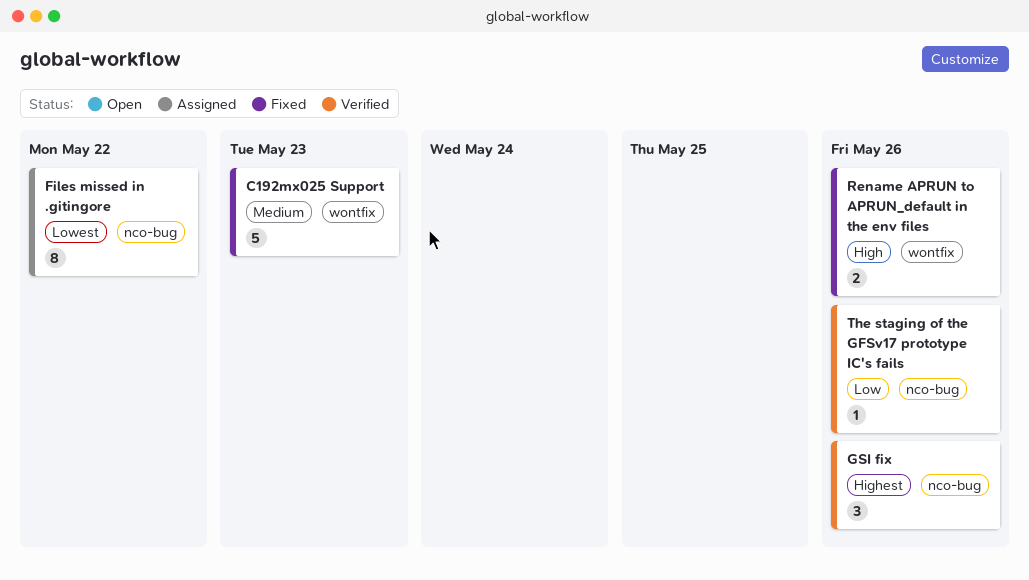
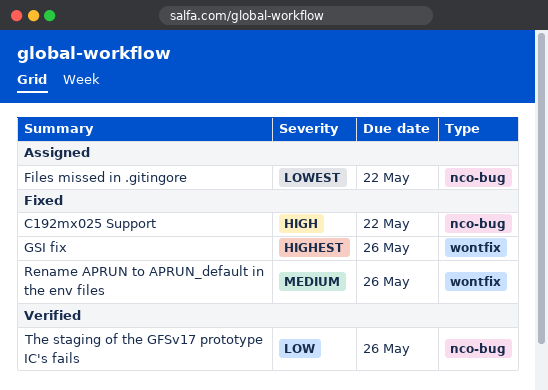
C192mx025 Support, priority: Medium -> High
C192mx025 Support, label: wontfix -> nco-bug
C192mx025 Support, due: May 23 -> May 22
GSI fix, status: Verified -> Fixed
GSI fix, label: nco-bug -> wontfix
Rename APRUN to APRUN_default in the env files, priority: High -> Medium

